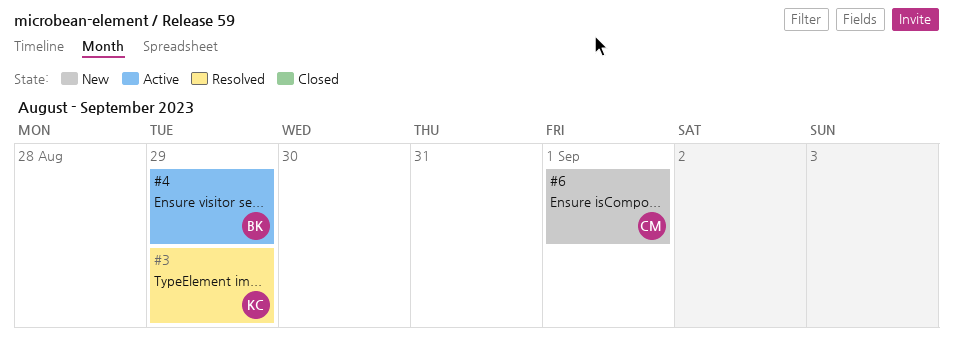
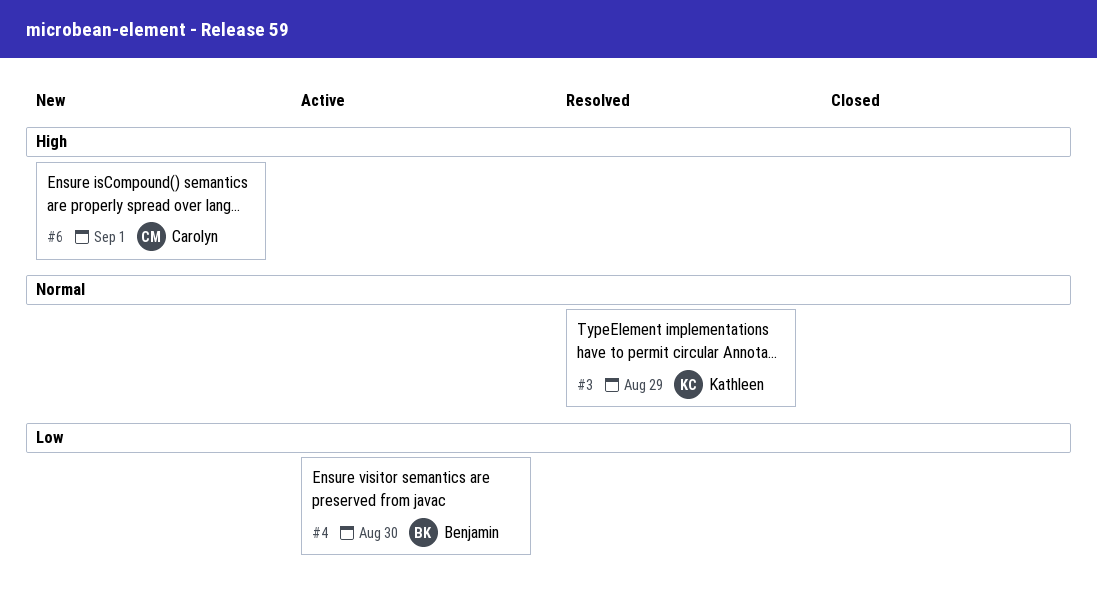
#4, due: Aug 29 -> Aug 30

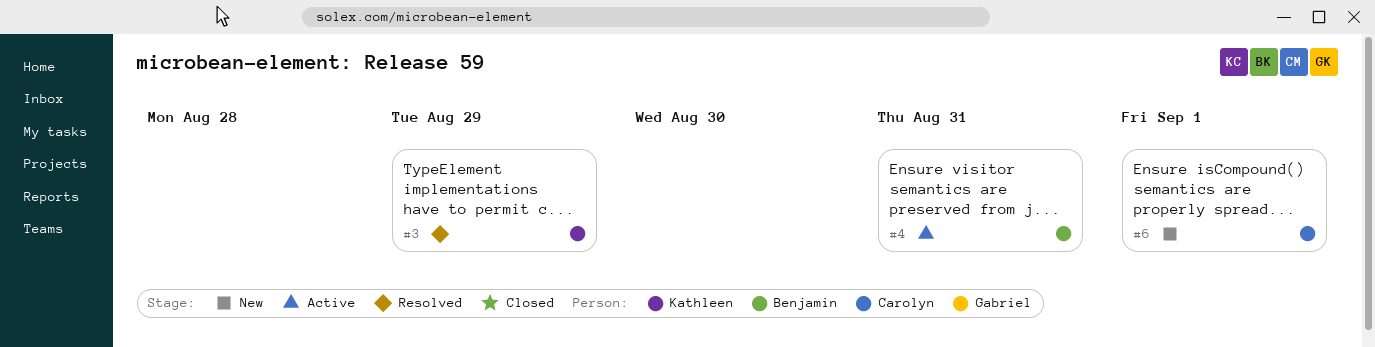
#4, due: Aug 30 -> Aug 31

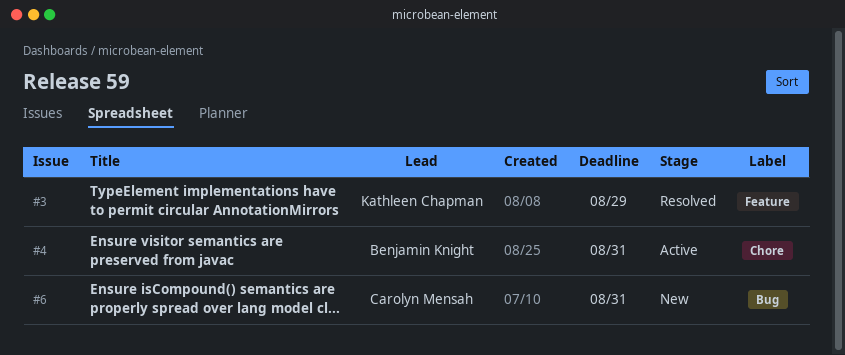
#6, due: Sep 1 -> Aug 31

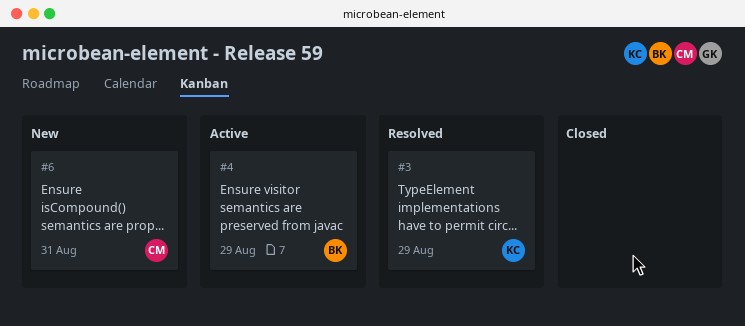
#4, due: Aug 31 -> Aug 29

